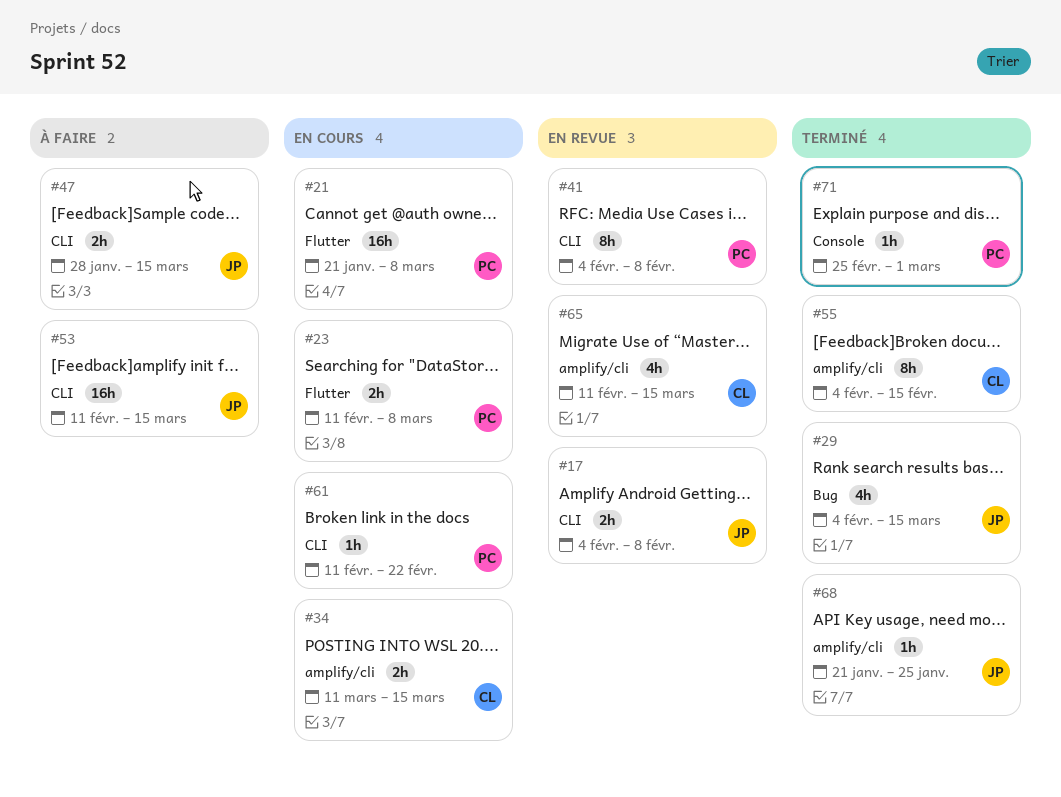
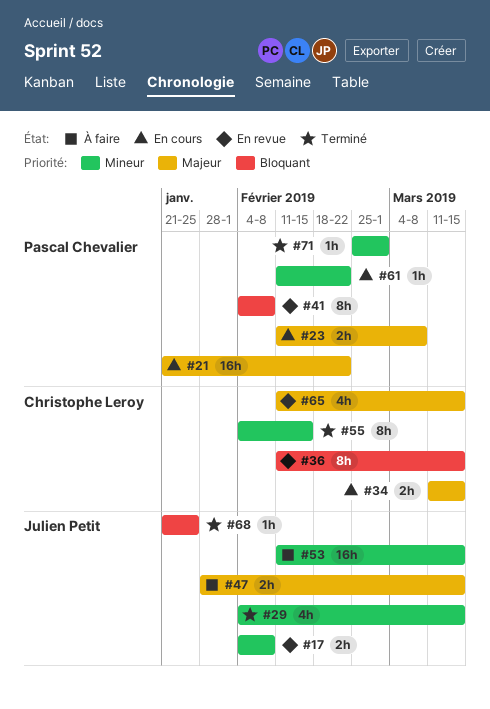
#21, due: Mar 8 -> Feb 22
#36: none -> present

